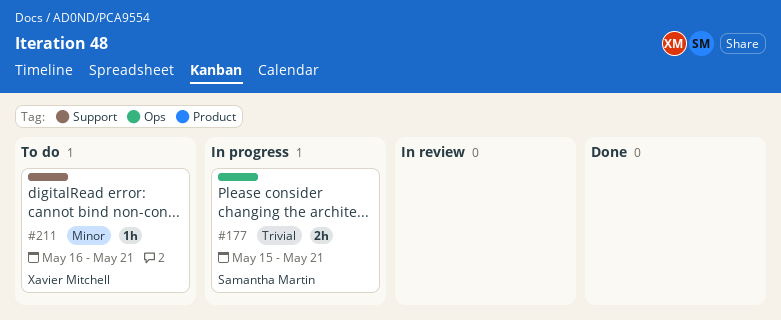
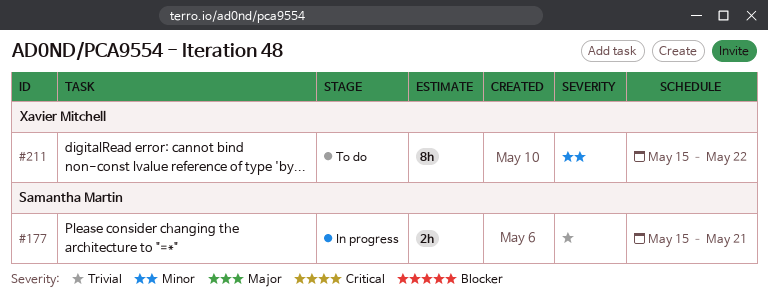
#211, estimate: 1h -> 8h
#211, start: May 16 -> May 15
#211, due: May 21 -> May 22

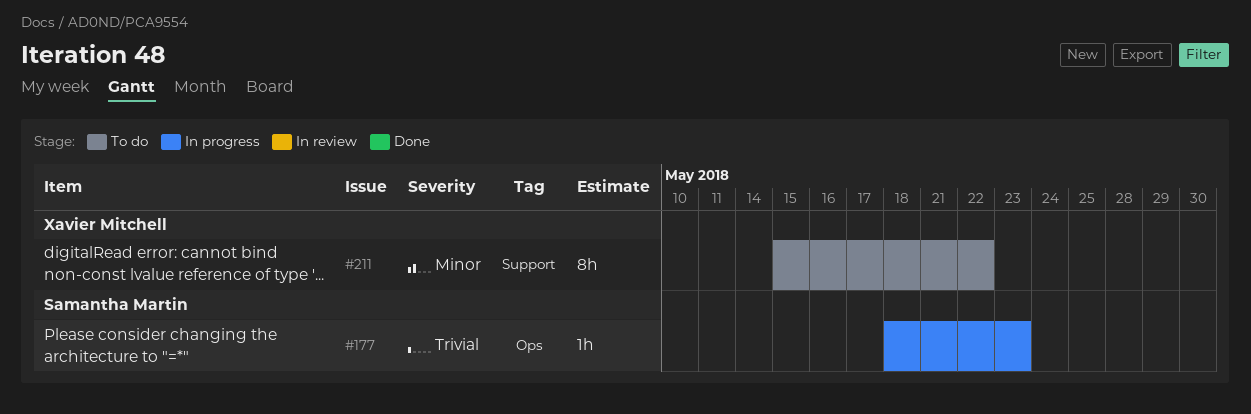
#177, estimate: 2h -> 1h
#177, start: May 15 -> May 18
#177, due: May 21 -> May 23

